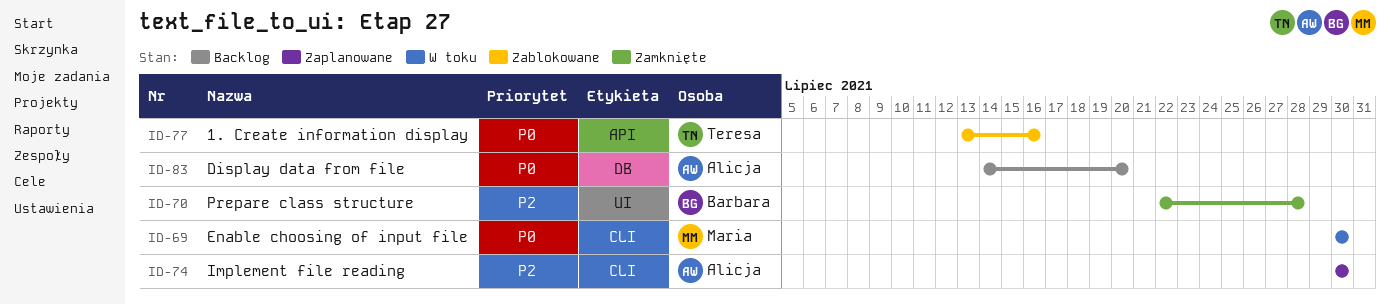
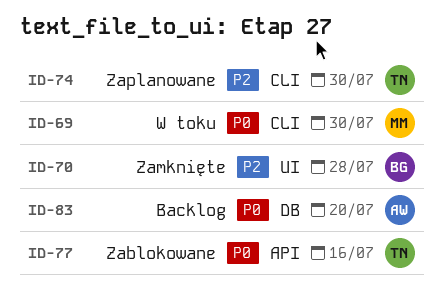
ID-74, owner: Alicja -> Teresa

